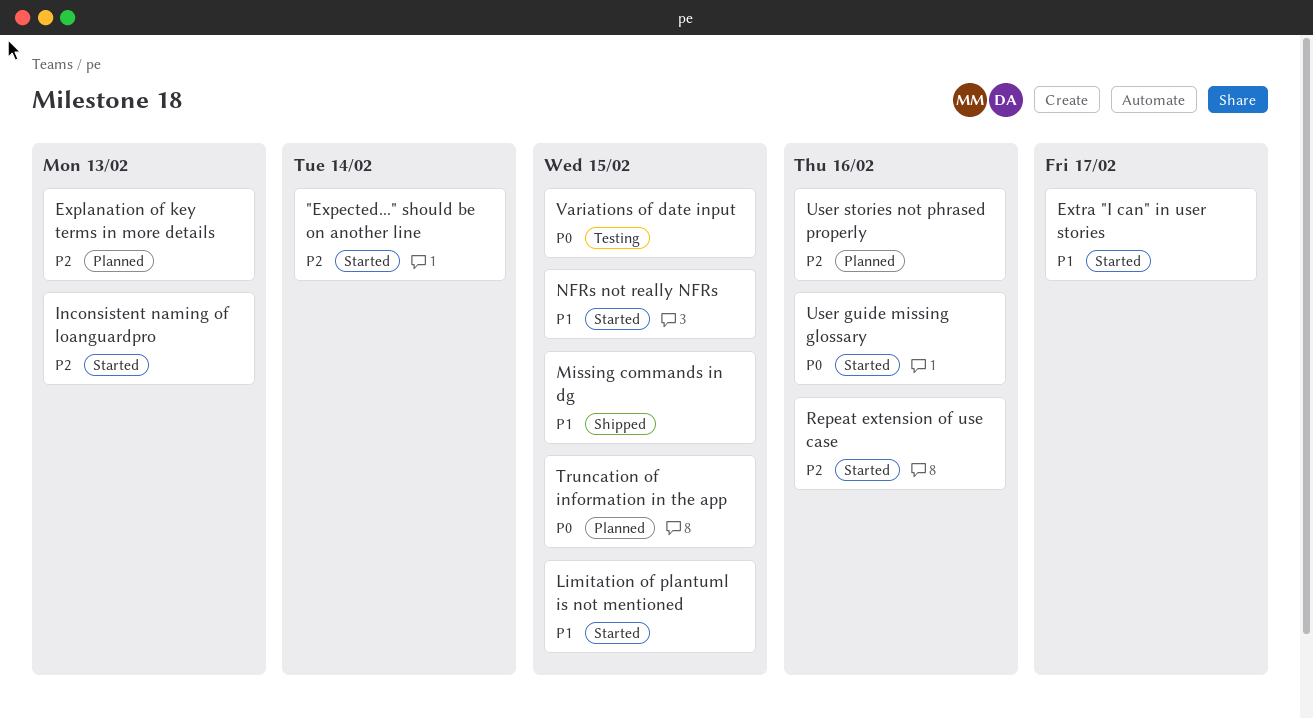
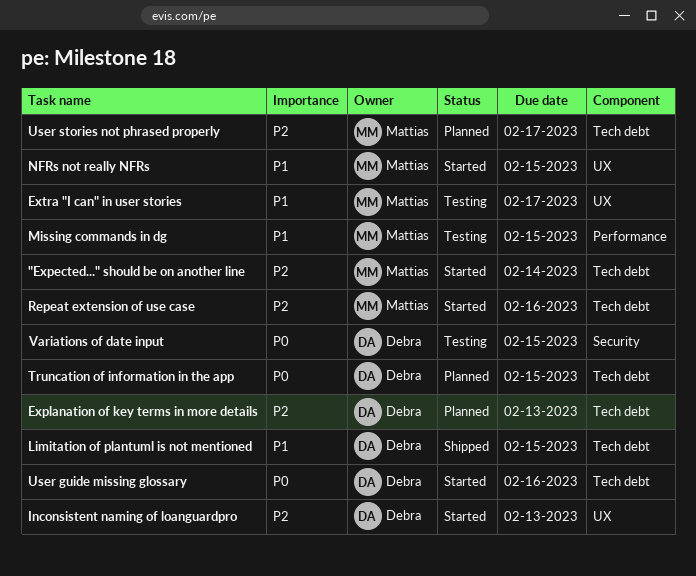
Extra "I can" in user stories, status: Started -> Testing
Limitation of plantuml is not mentioned, status: Started -> Shipped
Missing commands in dg, status: Shipped -> Testing
User stories not phrased properly, due: Feb 16 -> Feb 17

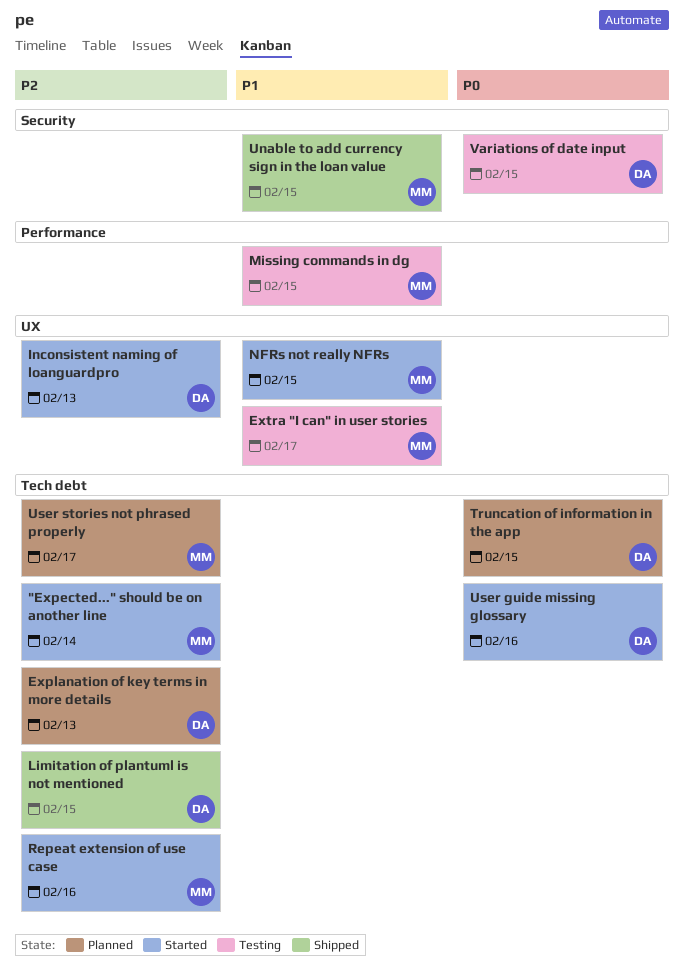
Limitation of plantuml is not mentioned, priority: P1 -> P2
Unable to add currency sign in the loan value: none -> present

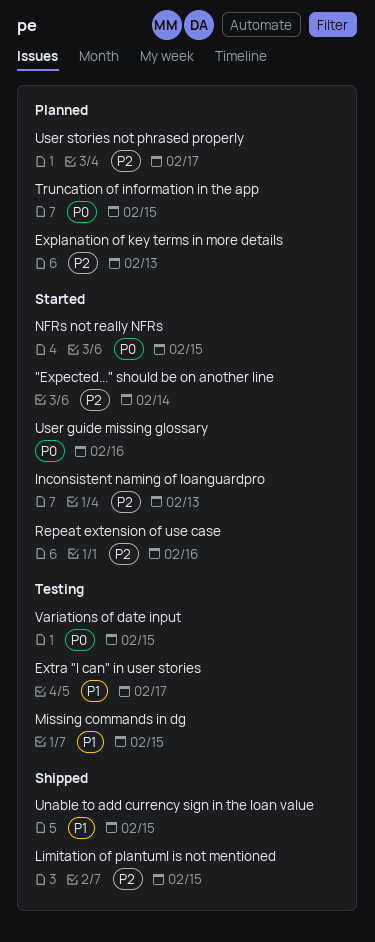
NFRs not really NFRs, priority: P1 -> P0

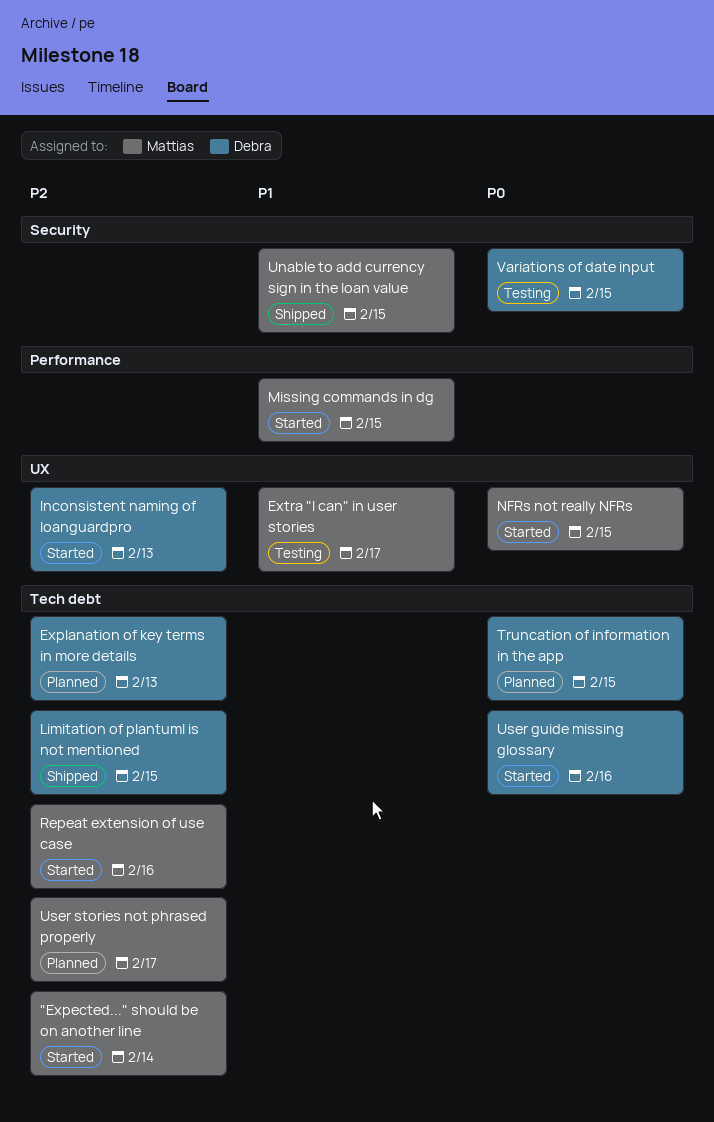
Missing commands in dg, status: Testing -> Started

